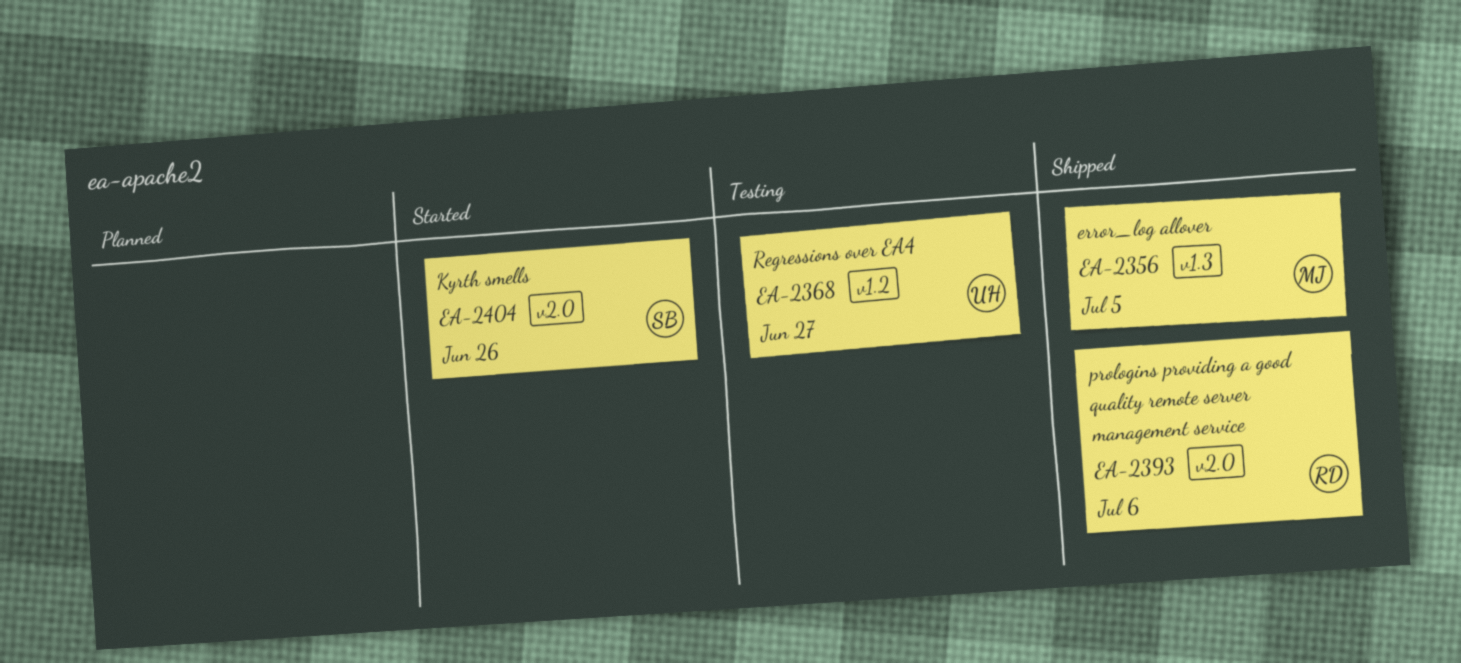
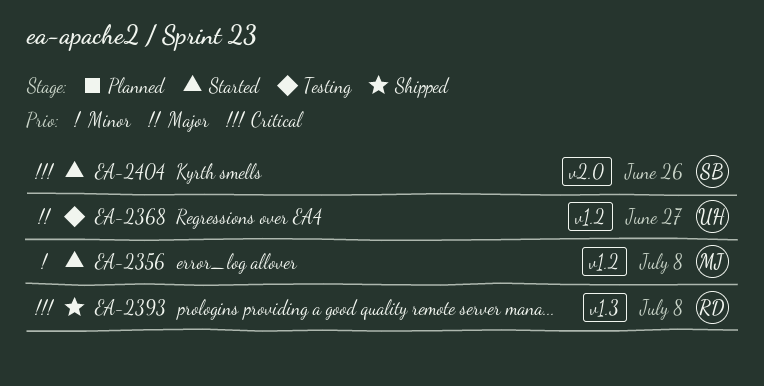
EA-2356, status: Shipped -> Started
EA-2356, label: v1.3 -> v1.2
EA-2356, due: Jul 5 -> Jul 8
EA-2393, label: v2.0 -> v1.3
EA-2393, due: Jul 6 -> Jul 8

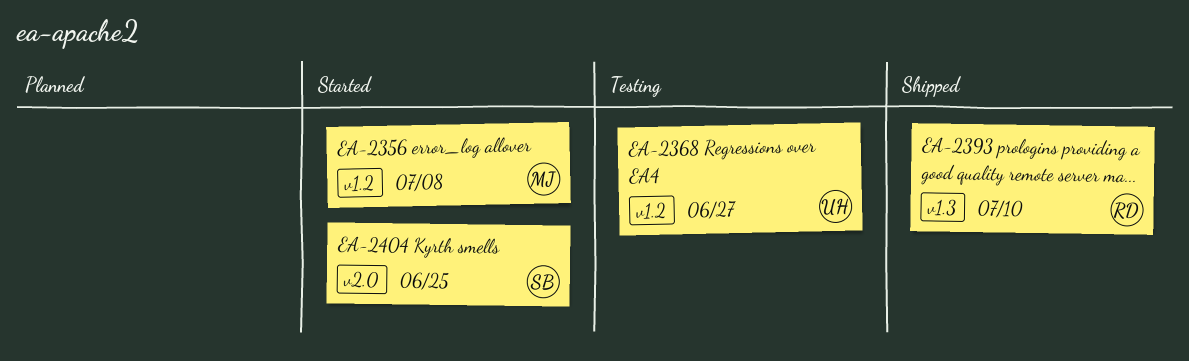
EA-2393, due: Jul 8 -> Jul 10
EA-2404, due: Jun 26 -> Jun 25

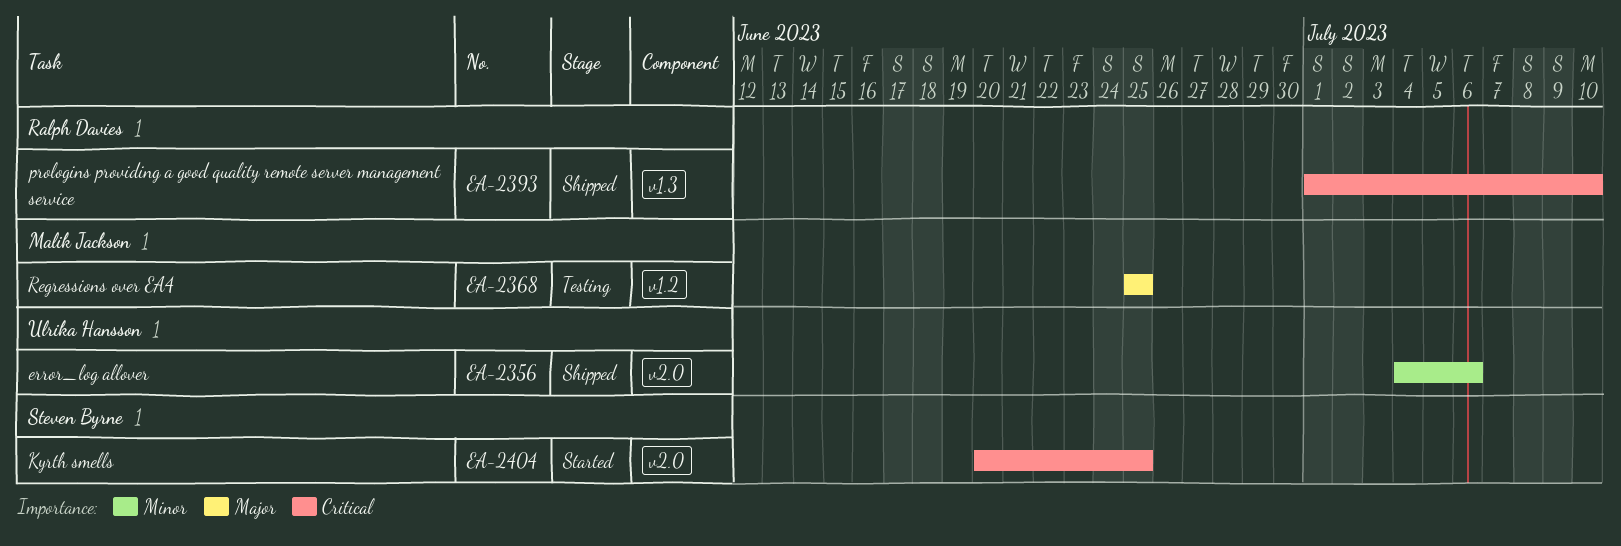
EA-2356, status: Started -> Shipped
EA-2356, owner: Malik Jackson -> Ulrika Hansson
EA-2356, label: v1.2 -> v2.0
EA-2356, due: Jul 8 -> Jul 6
EA-2368, owner: Ulrika Hansson -> Malik Jackson
EA-2368, due: Jun 27 -> Jun 25

